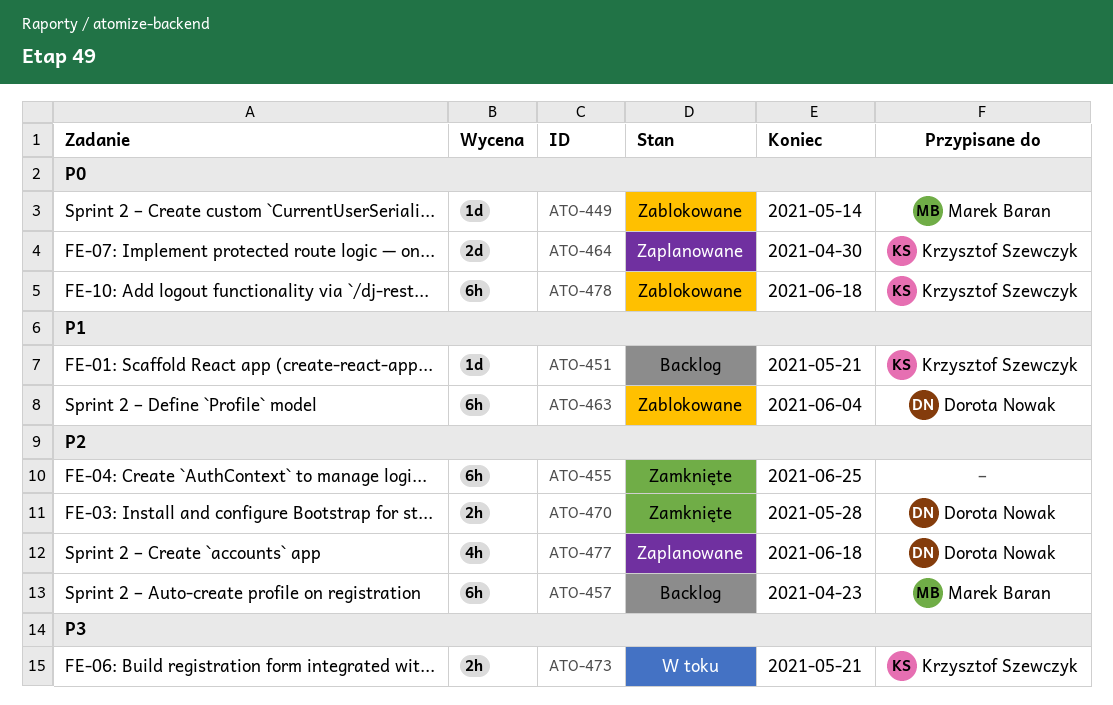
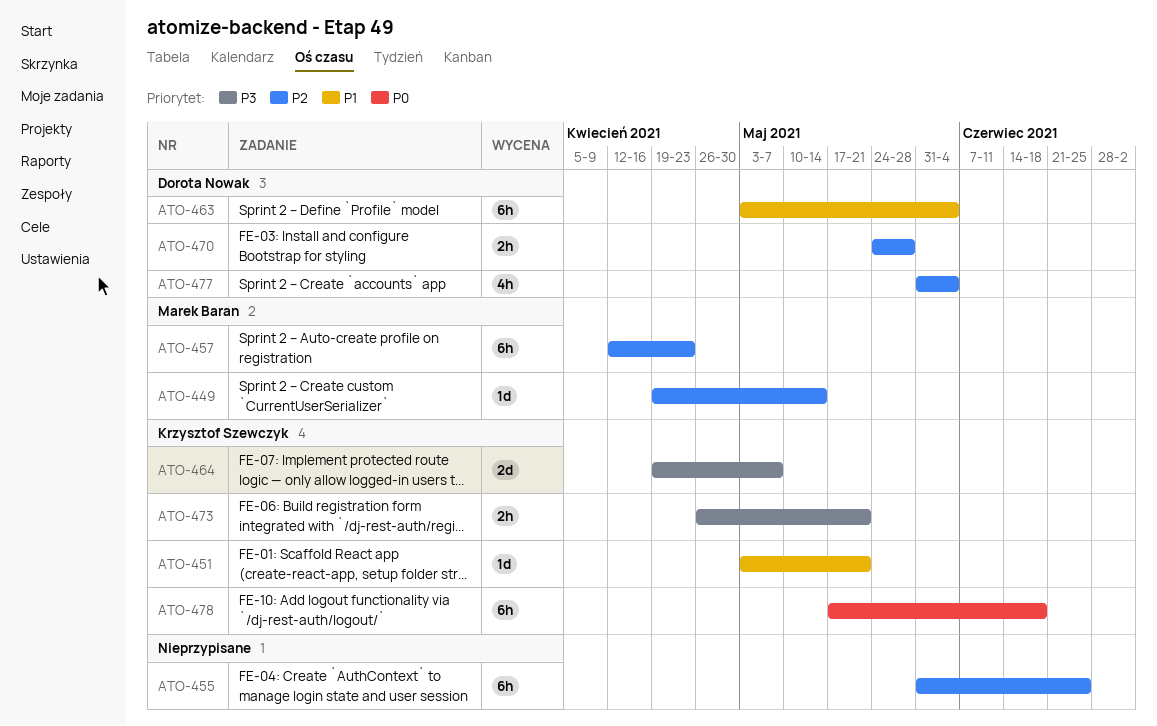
ATO-449, priority: P0 -> P2
ATO-464, priority: P0 -> P3
ATO-464, due: Apr 30 -> May 7
ATO-477, due: Jun 18 -> Jun 4

